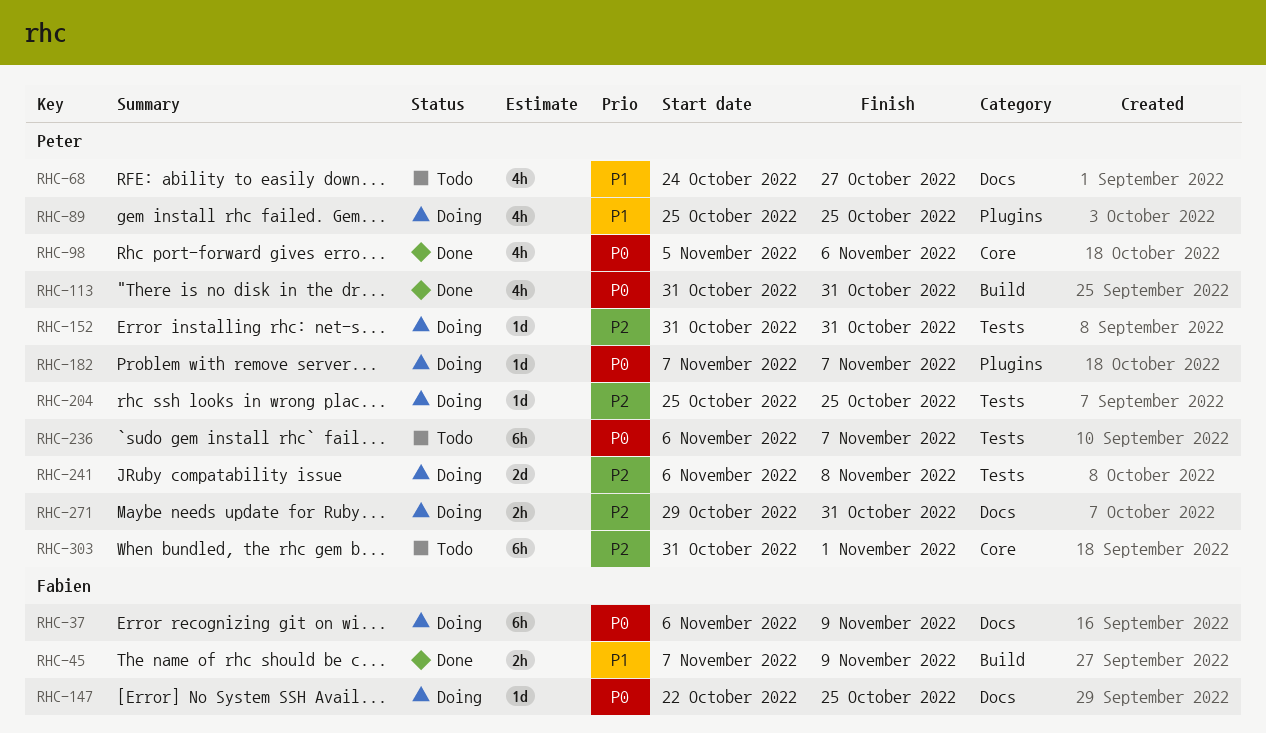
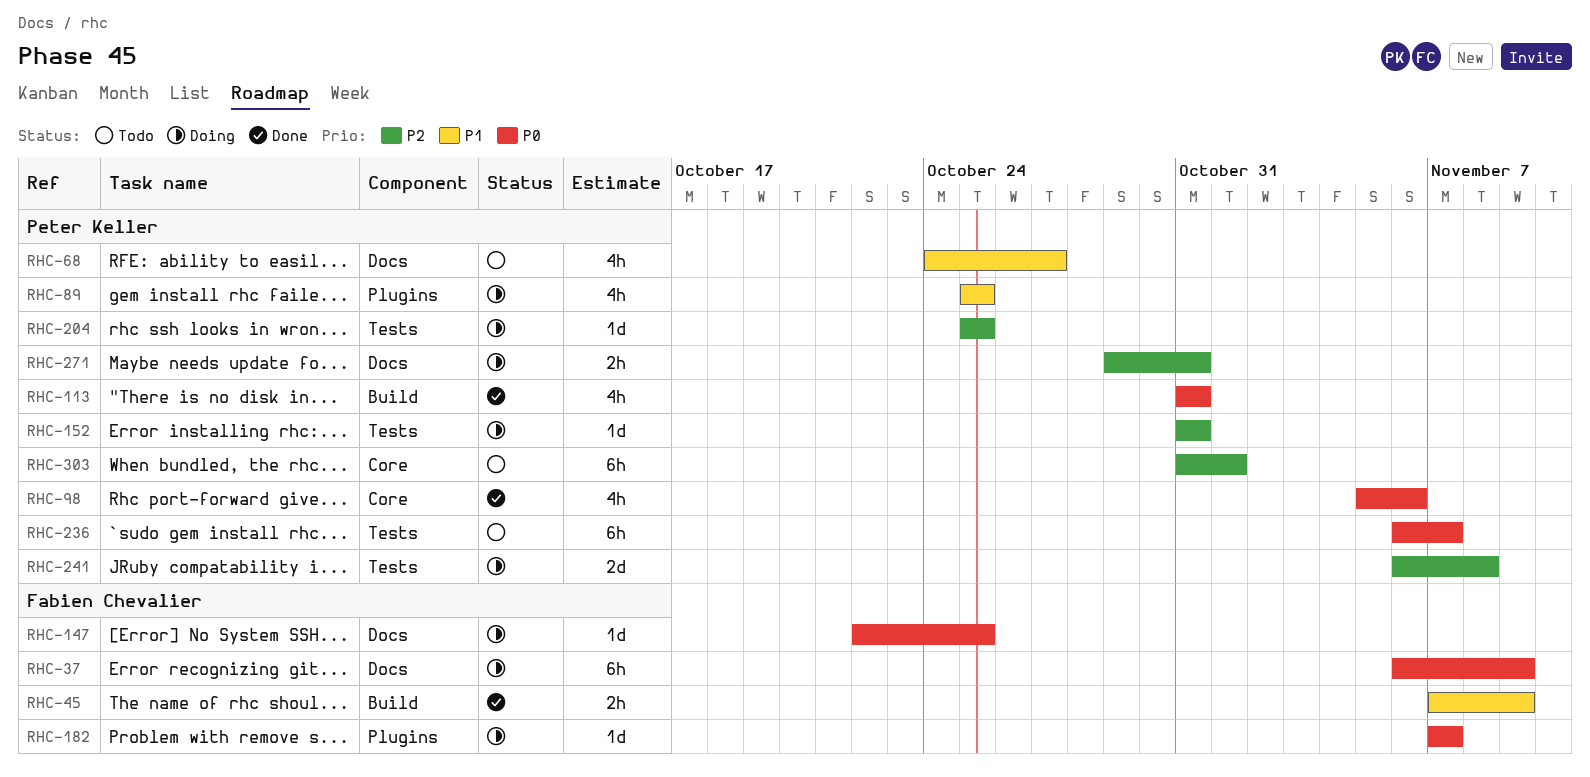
RHC-182, owner: Peter Keller -> Fabien Chevalier

